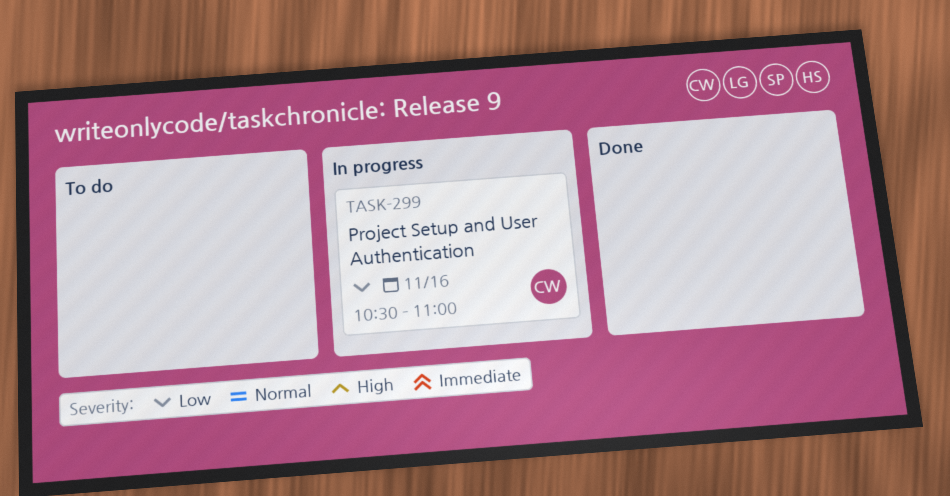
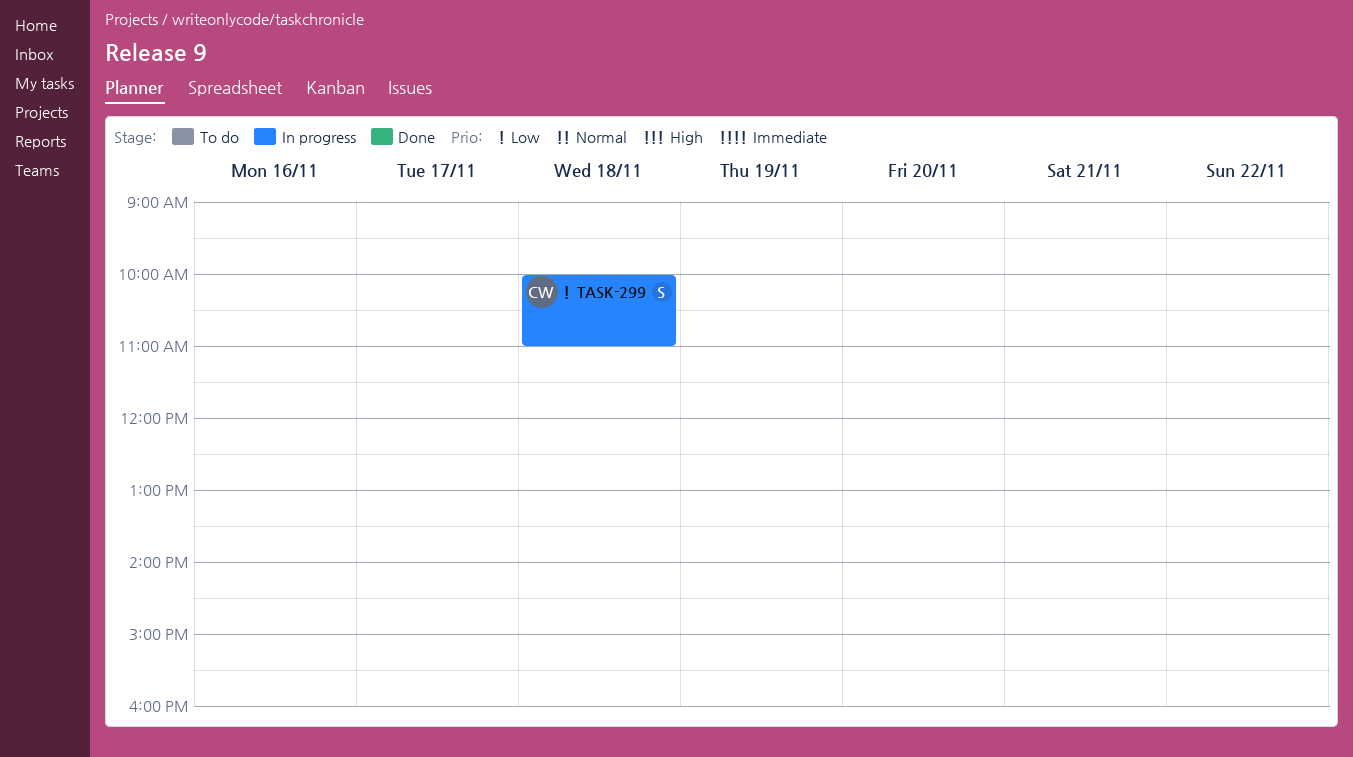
TASK-299, day: Nov 16 -> Nov 18
TASK-299, begins: 10:30 -> 10:00

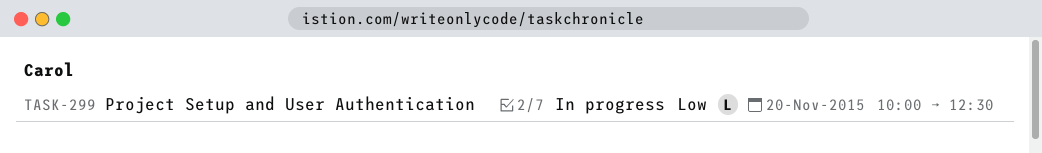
TASK-299, estimate: S -> L
TASK-299, day: Nov 18 -> Nov 20
TASK-299, ends: 11:00 -> 12:30

